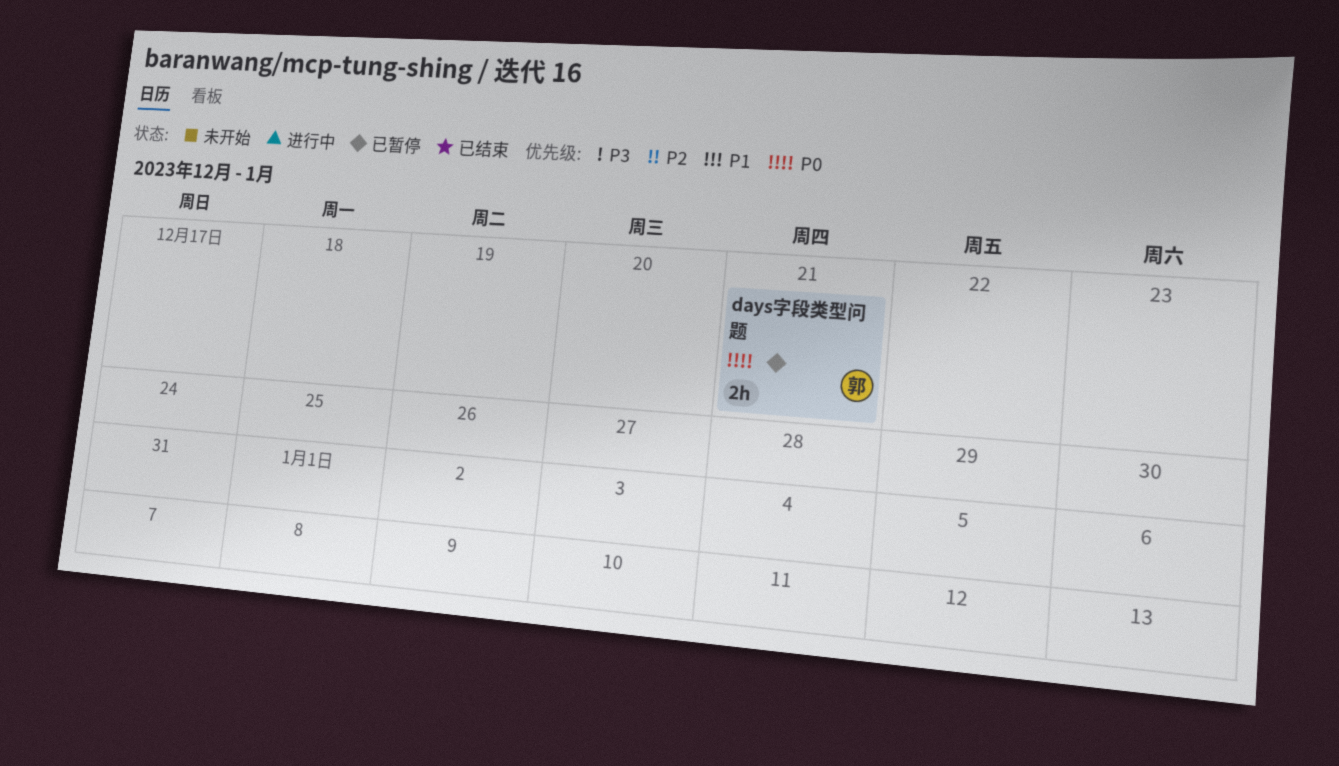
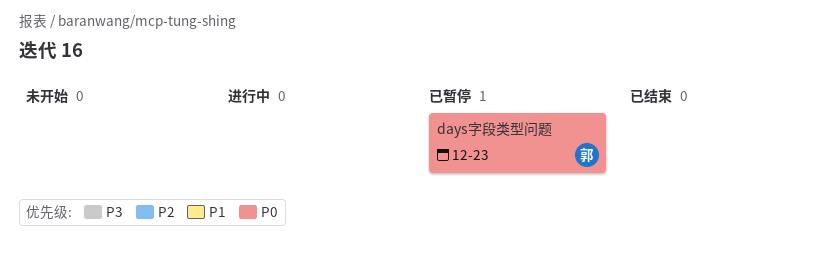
days字段类型问题, due: Dec 21 -> Dec 23

